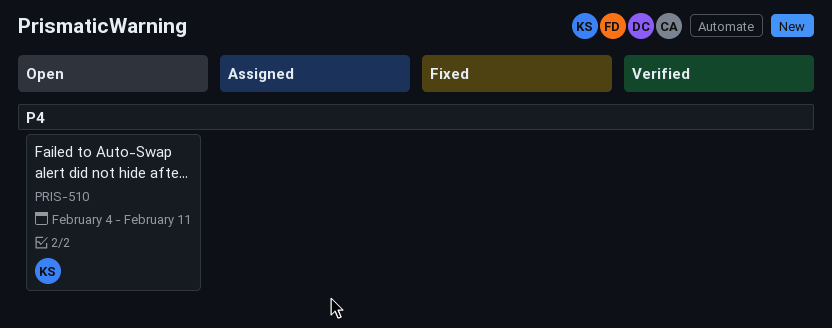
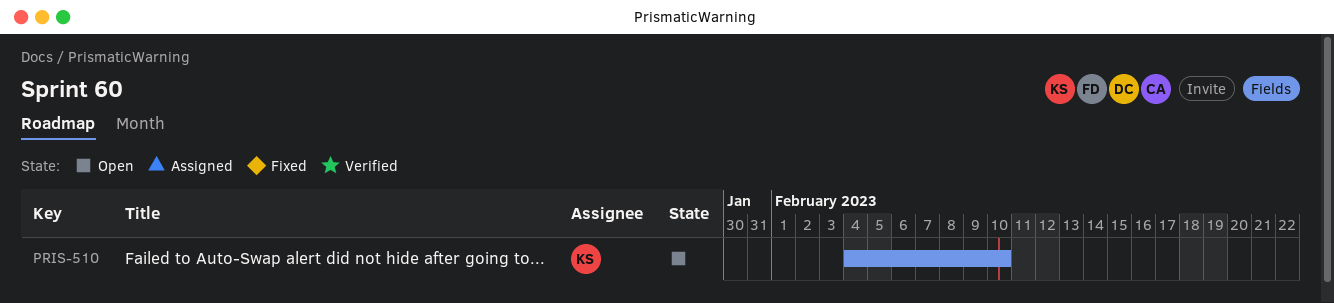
PRIS-510, due: Feb 11 -> Feb 10

